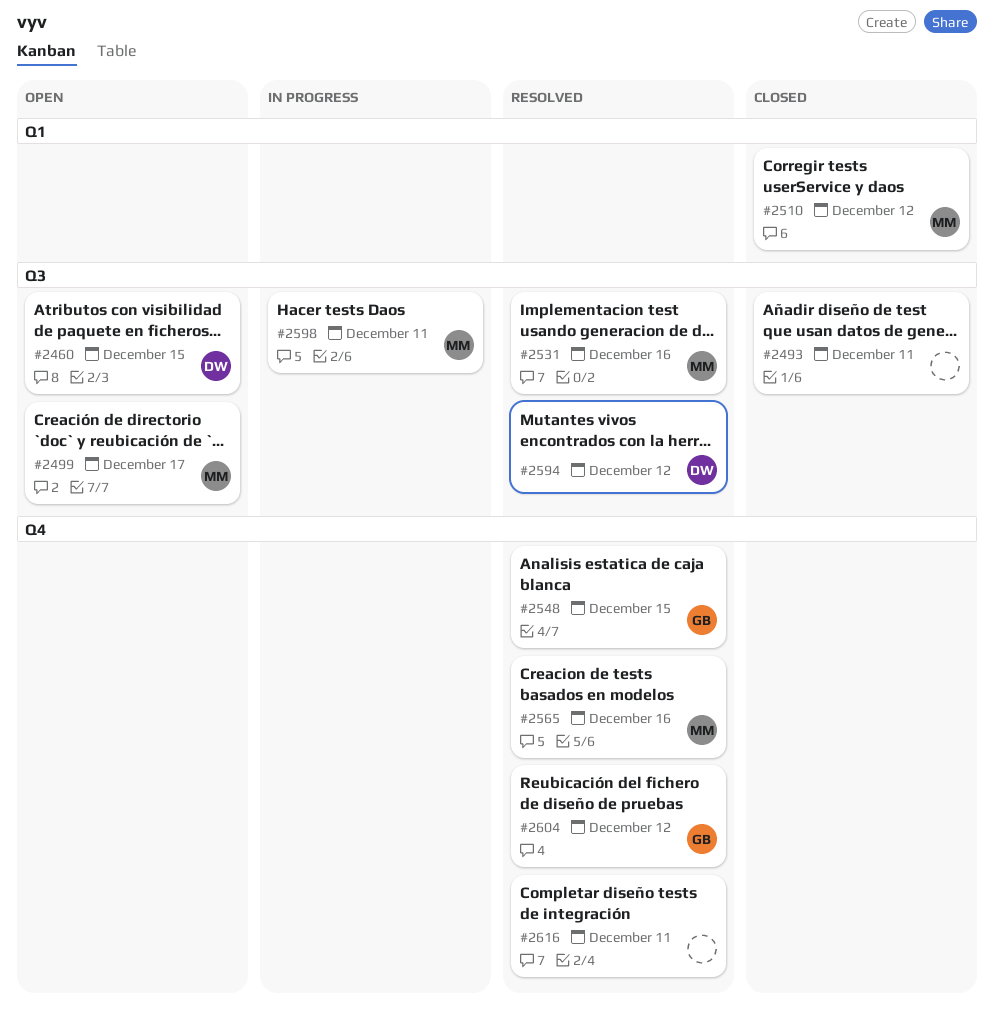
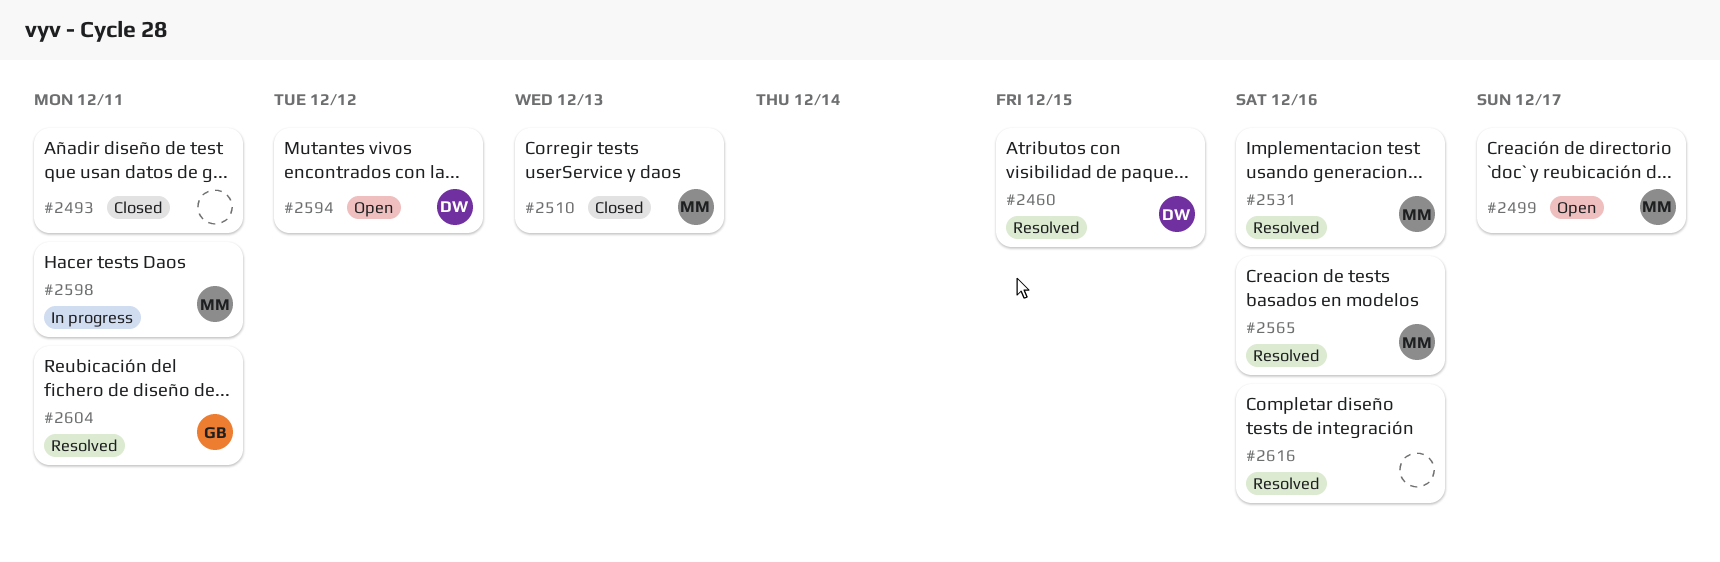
#2460, status: Open -> Resolved
#2510, due: Dec 12 -> Dec 13
#2548: present -> none
#2594, status: Resolved -> Open
#2604, due: Dec 12 -> Dec 11
#2616, due: Dec 11 -> Dec 16

